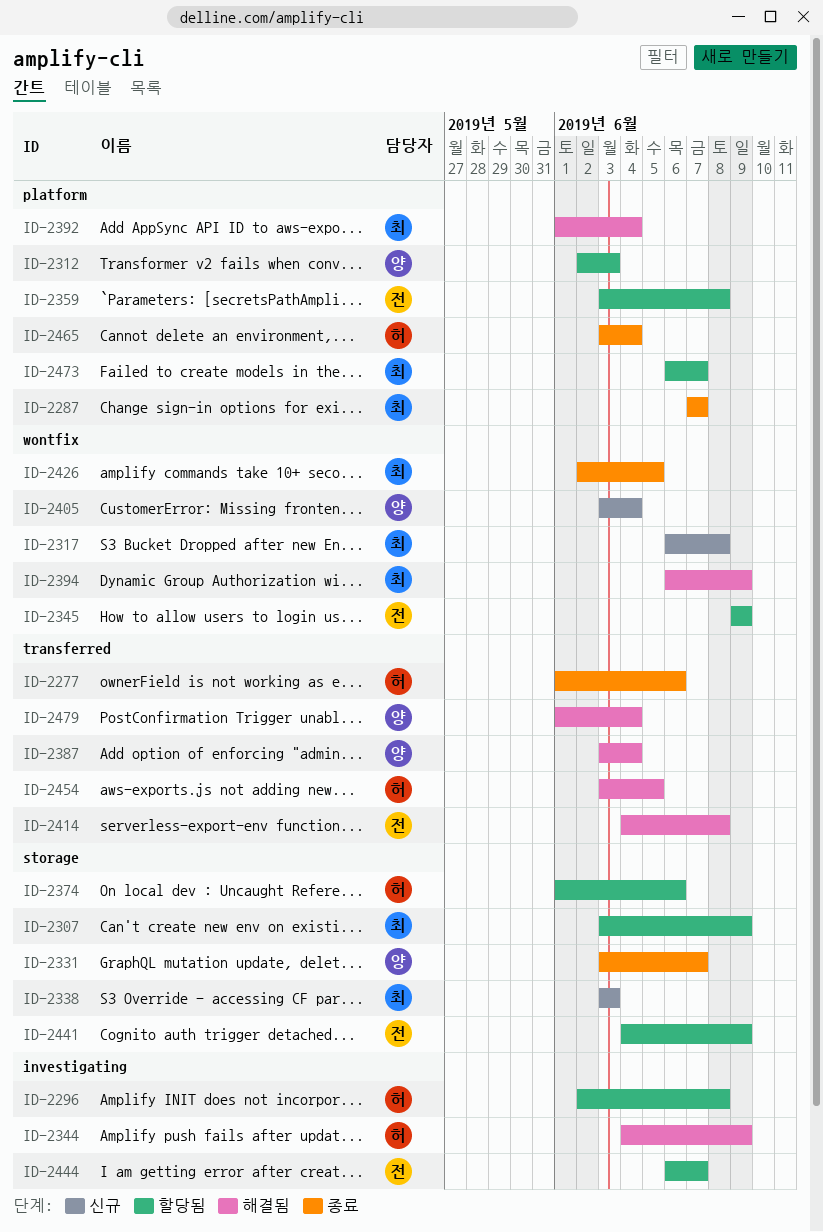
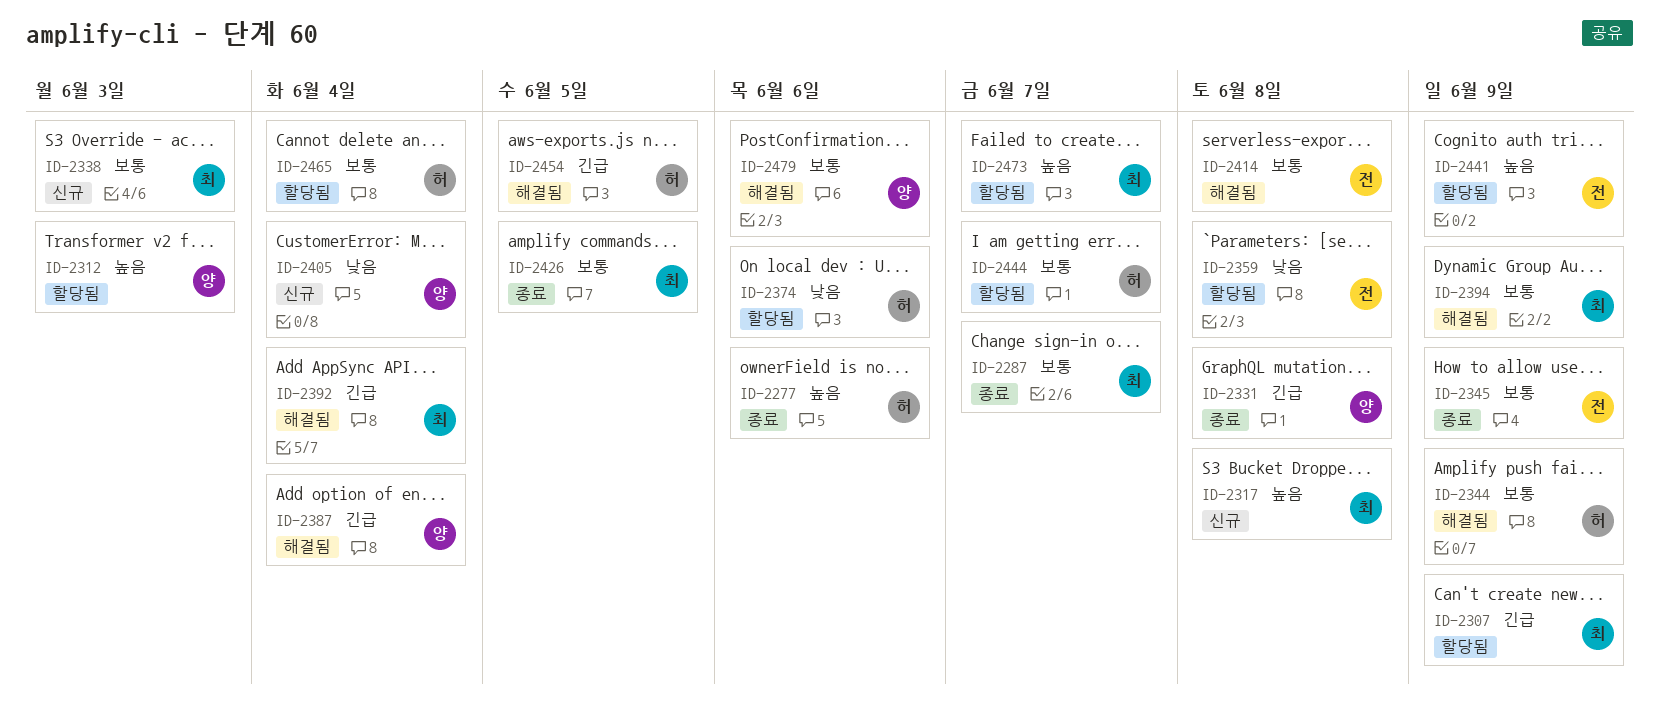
ID-2296: present -> none
ID-2331, due: Jun 7 -> Jun 8
ID-2345, status: 할당됨 -> 종료
ID-2444, owner: 전 -> 허
ID-2465, status: 종료 -> 할당됨
ID-2479, due: Jun 4 -> Jun 6

